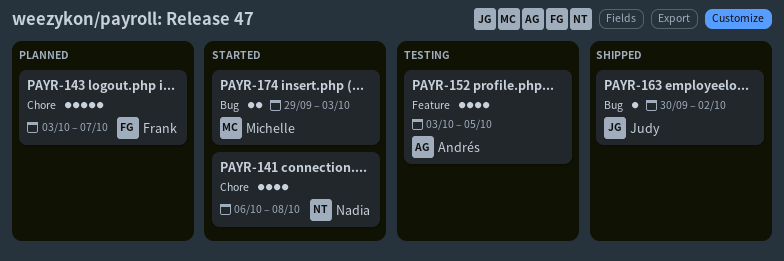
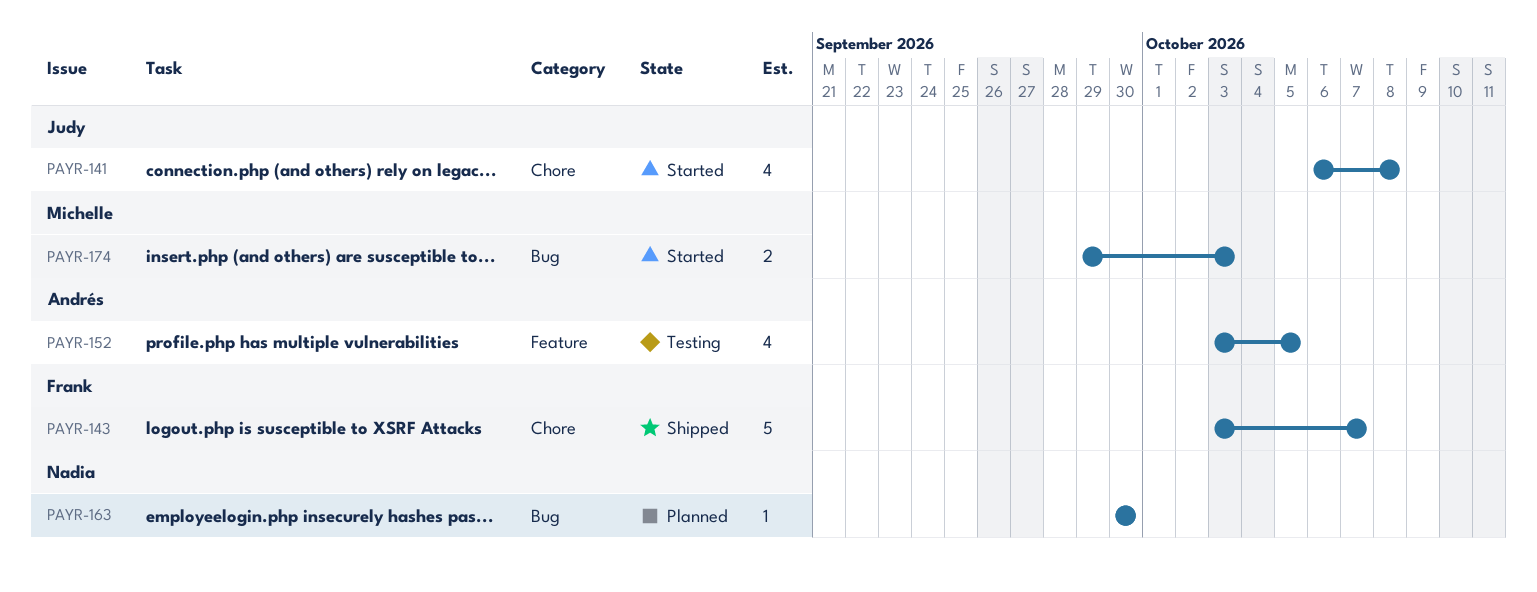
PAYR-141, owner: Nadia -> Judy
PAYR-143, status: Planned -> Shipped
PAYR-163, status: Shipped -> Planned
PAYR-163, owner: Judy -> Nadia
PAYR-163, due: Oct 2 -> Sep 30

